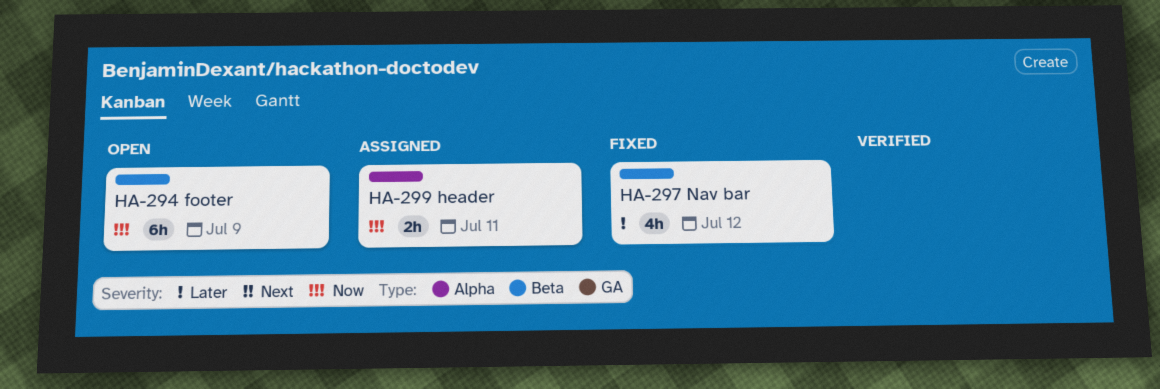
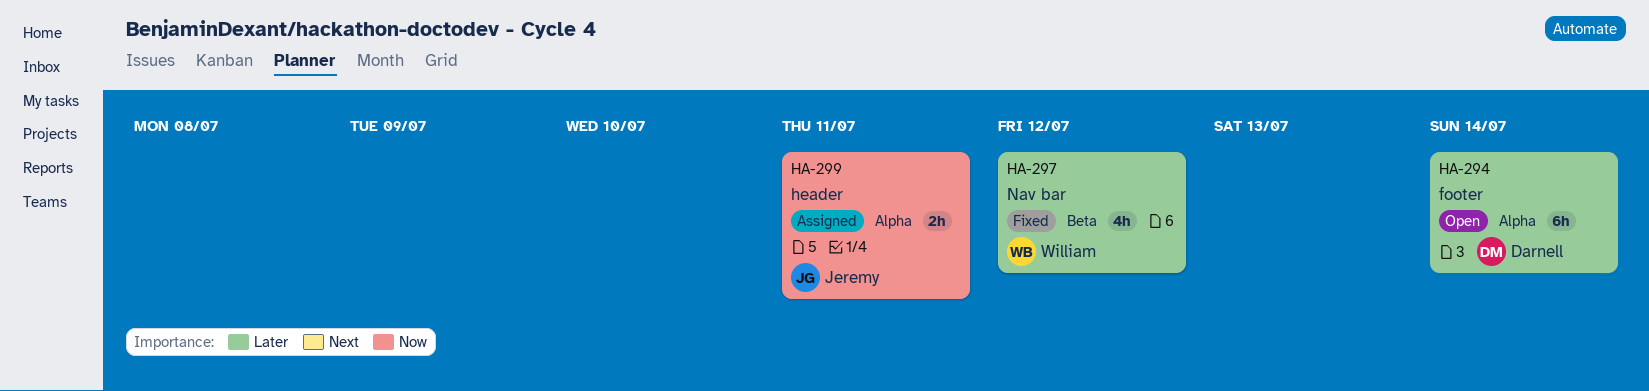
HA-294, priority: Now -> Later
HA-294, label: Beta -> Alpha
HA-294, due: Jul 9 -> Jul 14

